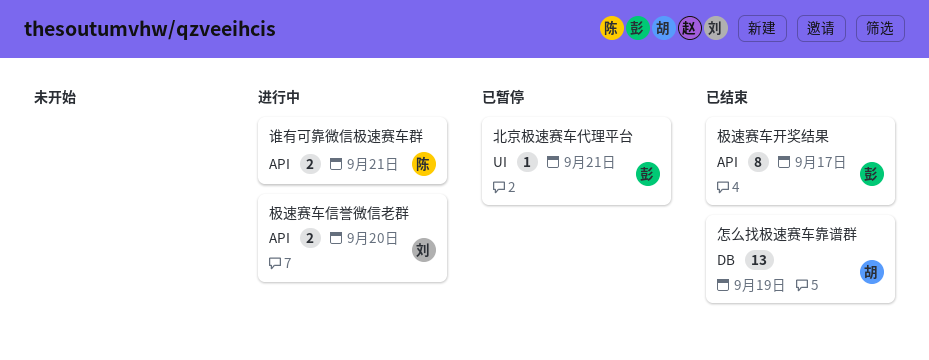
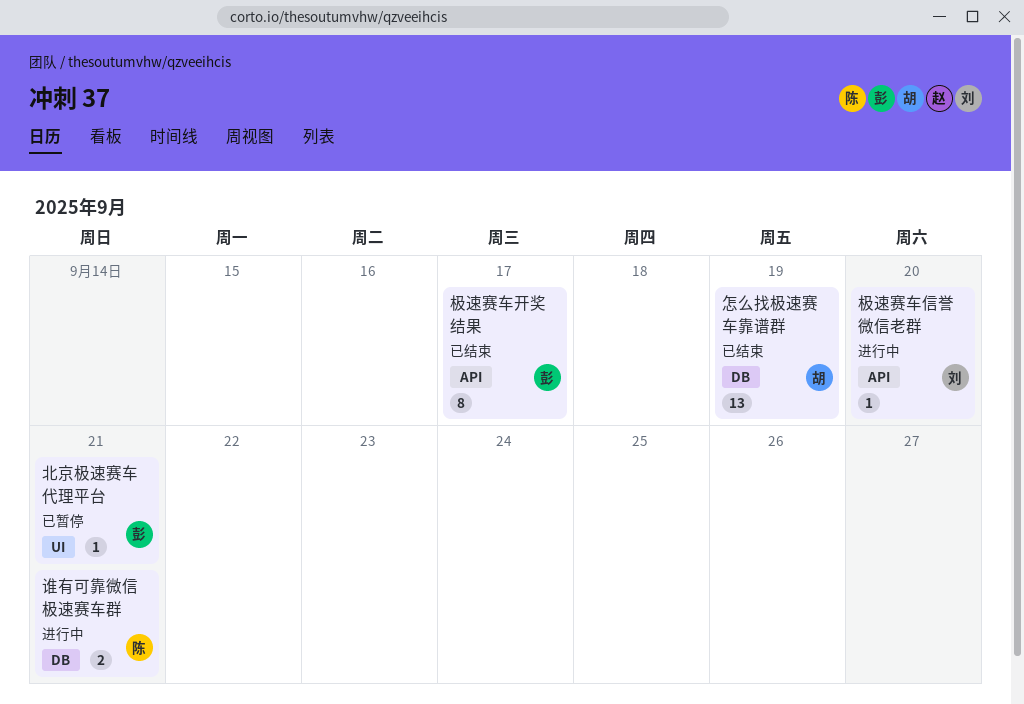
极速赛车信誉微信老群, estimate: 2 -> 1
谁有可靠微信极速赛车群, label: API -> DB

